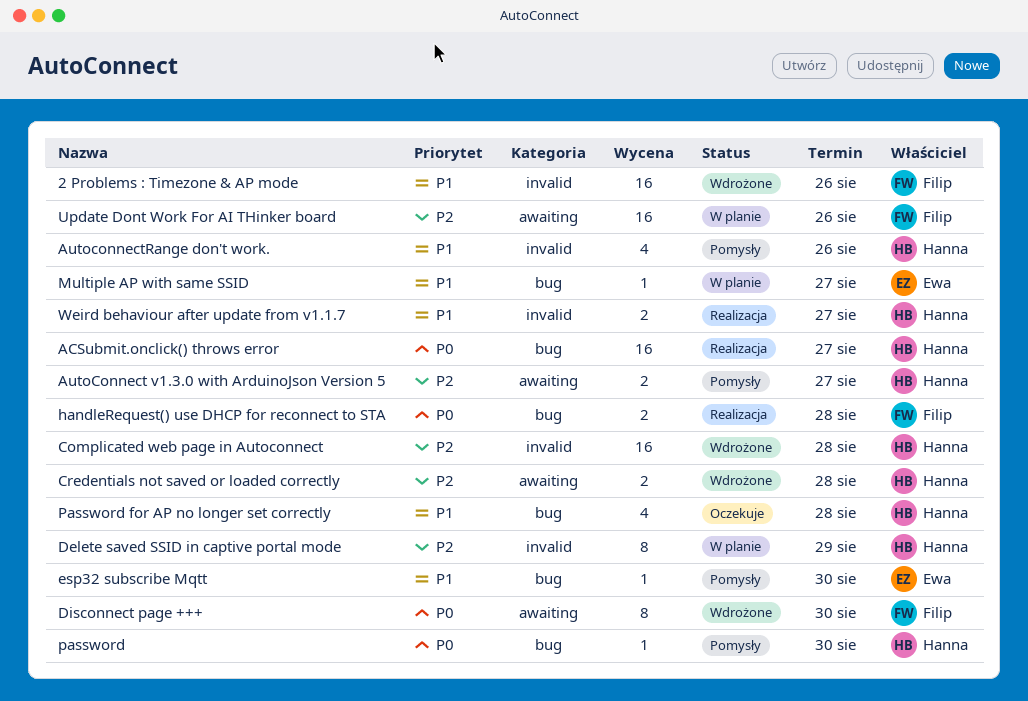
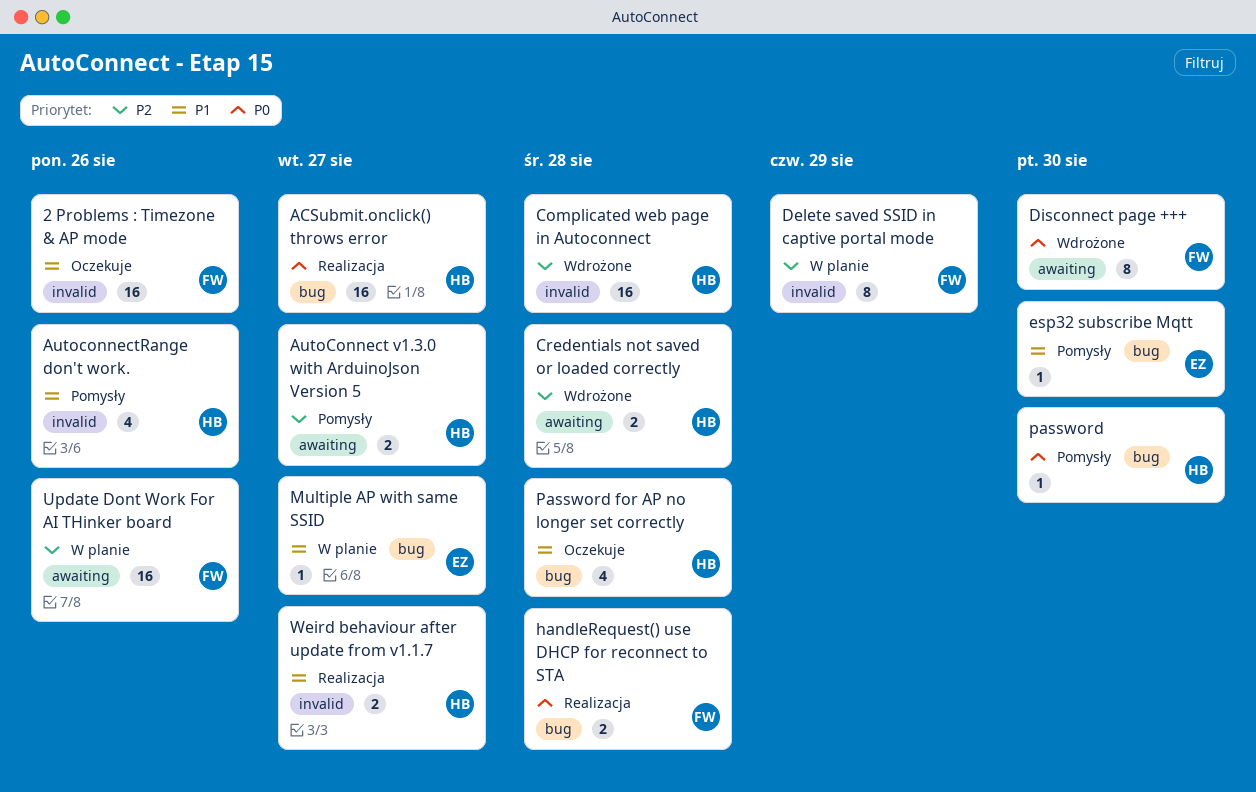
2 Problems : Timezone & AP mode, status: Wdrożone -> Oczekuje
Delete saved SSID in captive portal mode, owner: Hanna -> Filip

